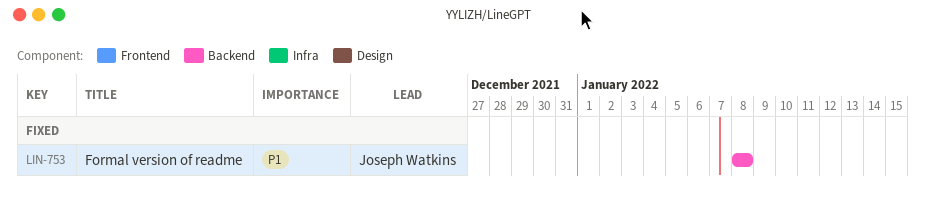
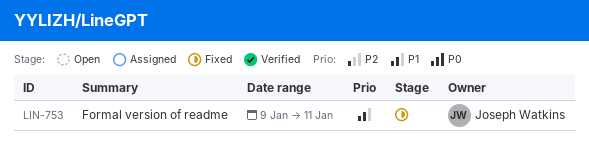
LIN-753, start: Jan 8 -> Jan 9
LIN-753, due: Jan 8 -> Jan 11

